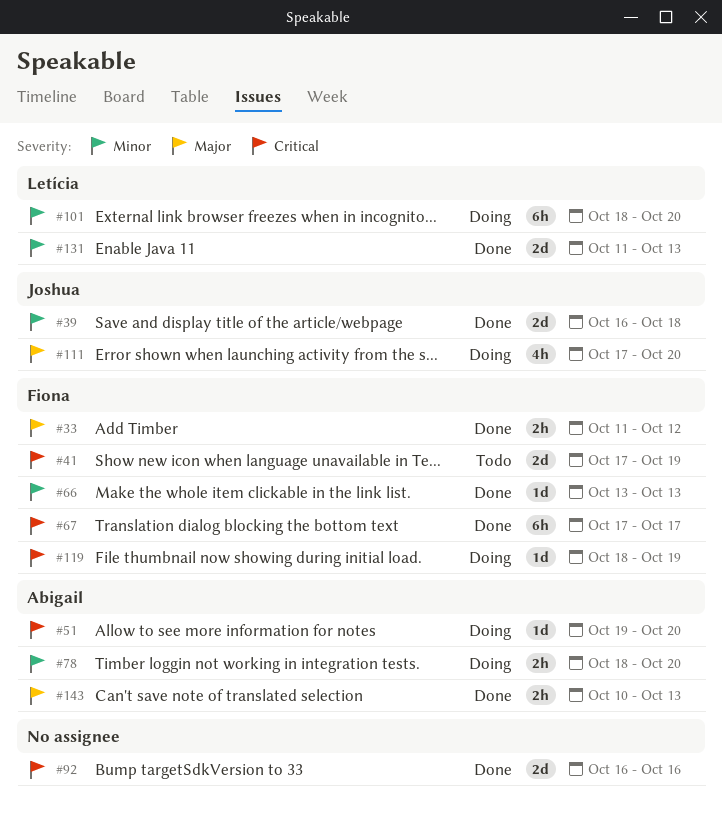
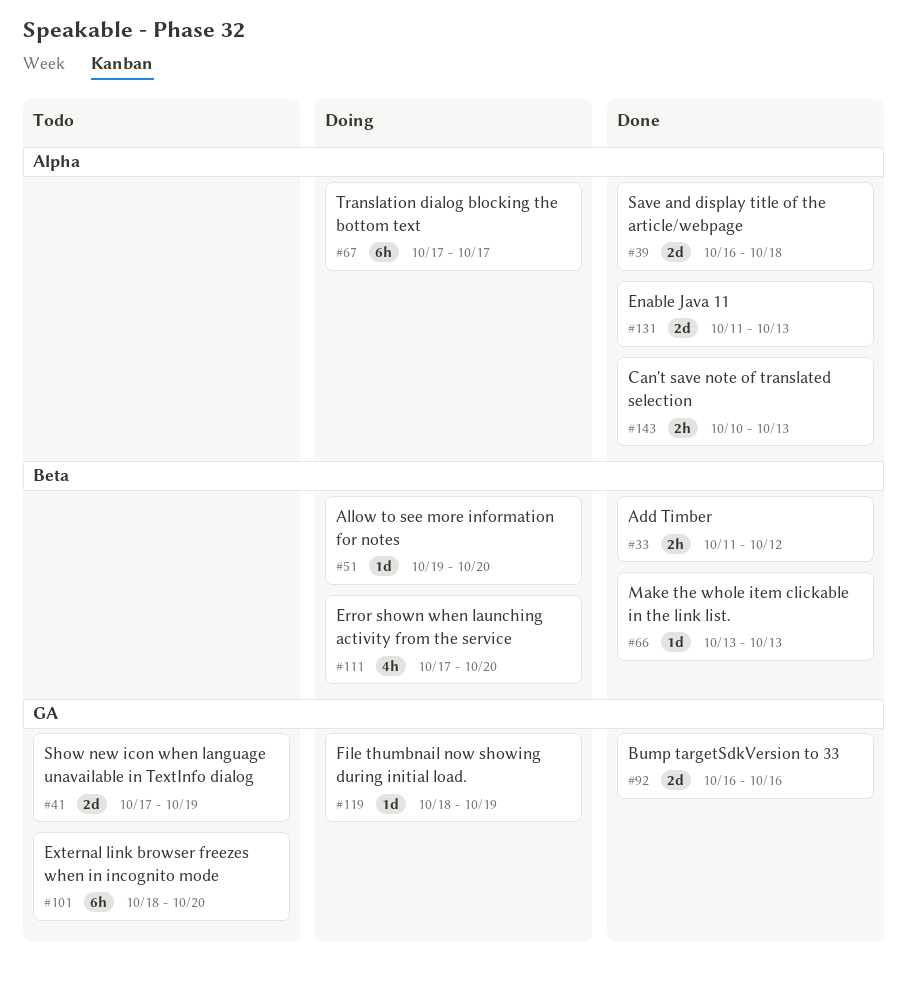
#67, status: Done -> Doing
#78: present -> none
#101, status: Doing -> Todo

